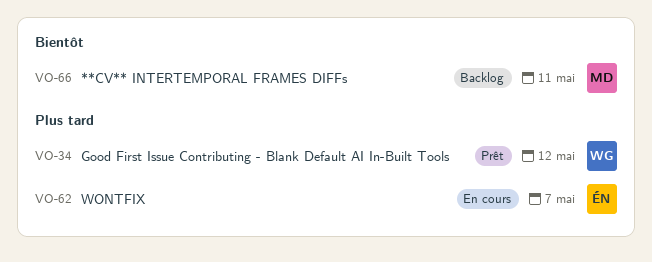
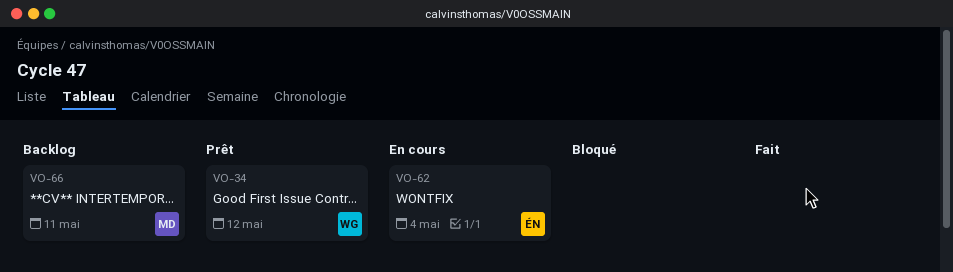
VO-62, due: May 7 -> May 4

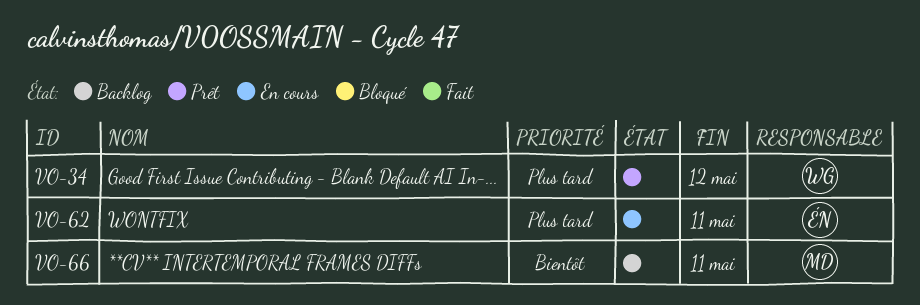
VO-62, due: May 4 -> May 11

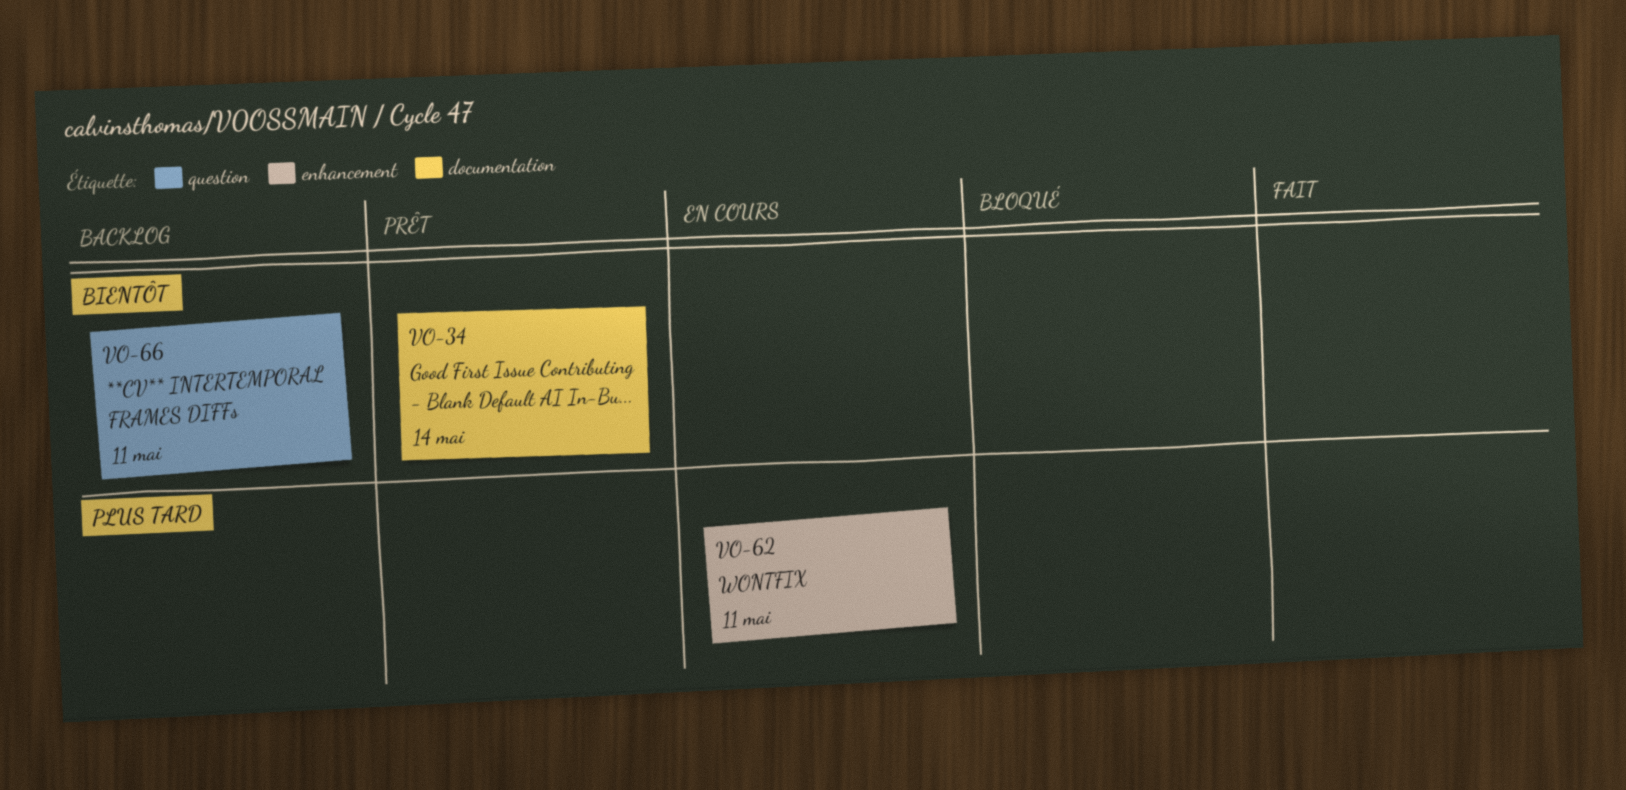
VO-34, priority: Plus tard -> Bientôt
VO-34, due: May 12 -> May 14

